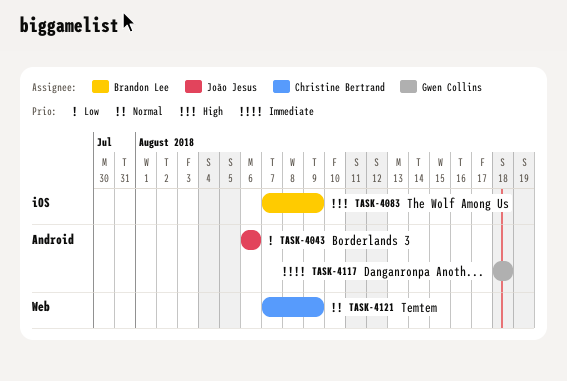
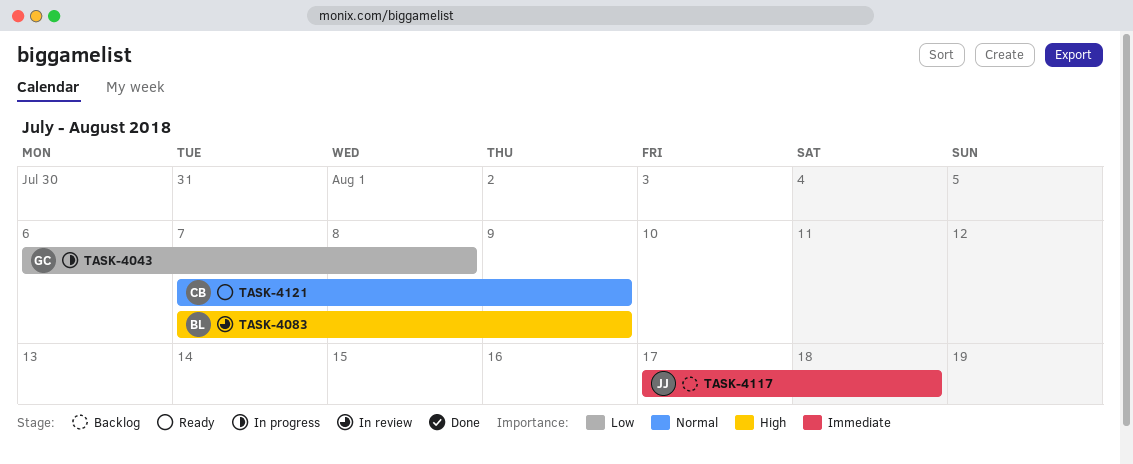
TASK-4043, owner: João Jesus -> Gwen Collins
TASK-4043, due: Aug 6 -> Aug 8
TASK-4117, owner: Gwen Collins -> João Jesus
TASK-4117, start: Aug 18 -> Aug 17

